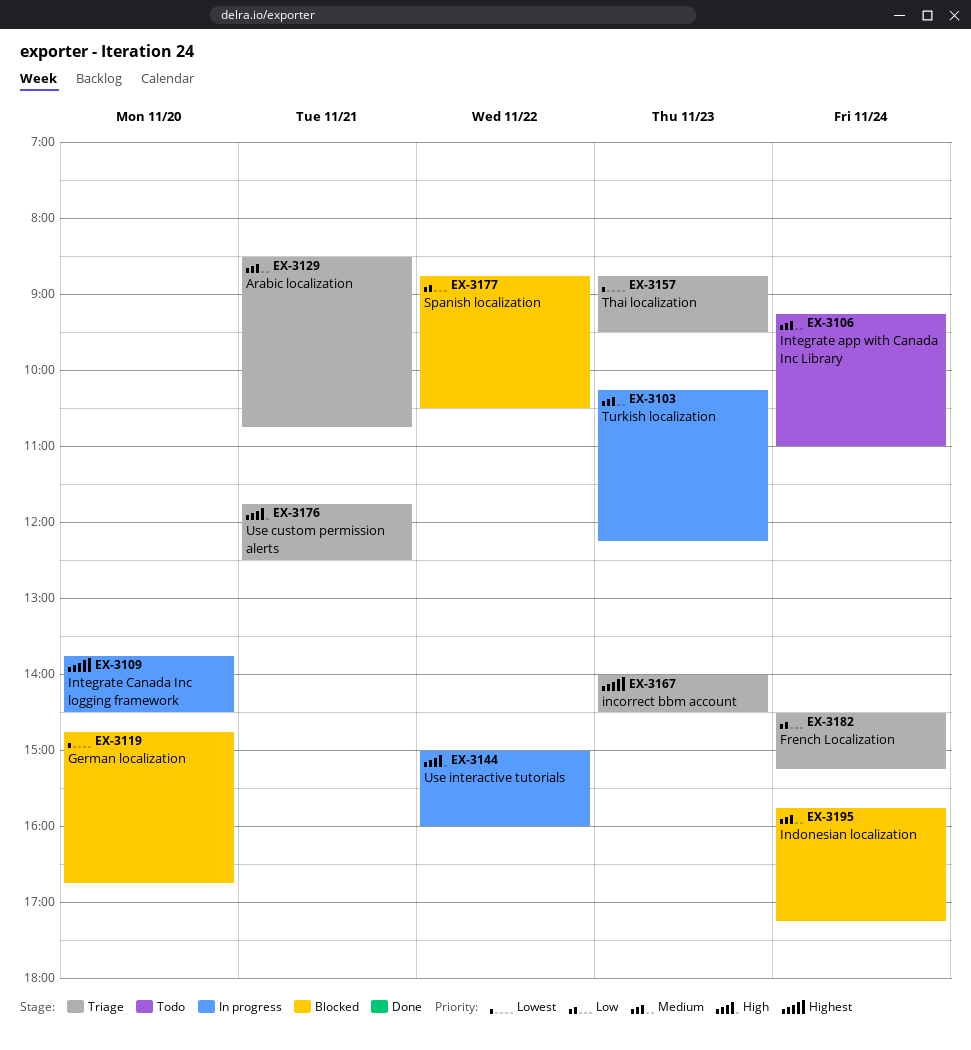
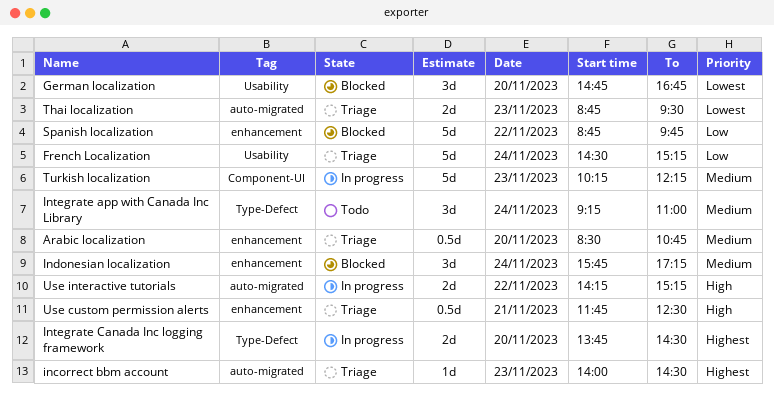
Arabic localization, day: Nov 21 -> Nov 20
Spanish localization, ends: 10:30 -> 09:45
Use interactive tutorials, begins: 15:00 -> 14:15
Use interactive tutorials, ends: 16:00 -> 15:15

